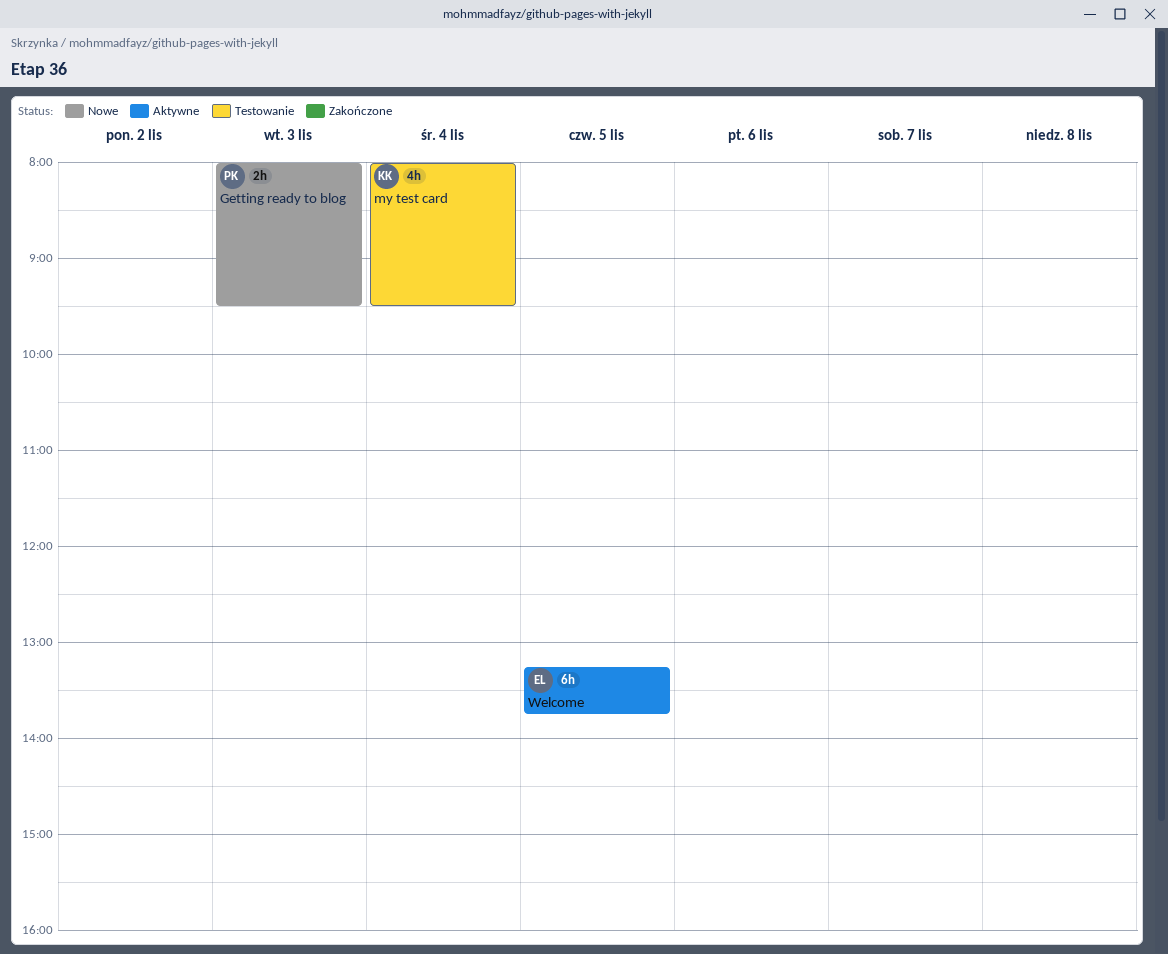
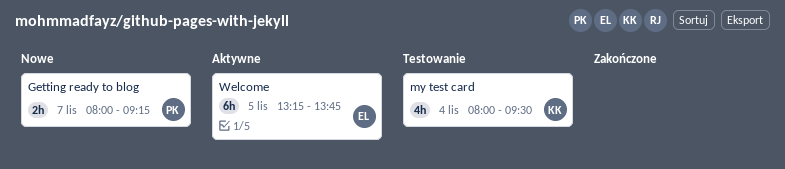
Getting ready to blog, day: Nov 3 -> Nov 7
Getting ready to blog, ends: 09:30 -> 09:15

